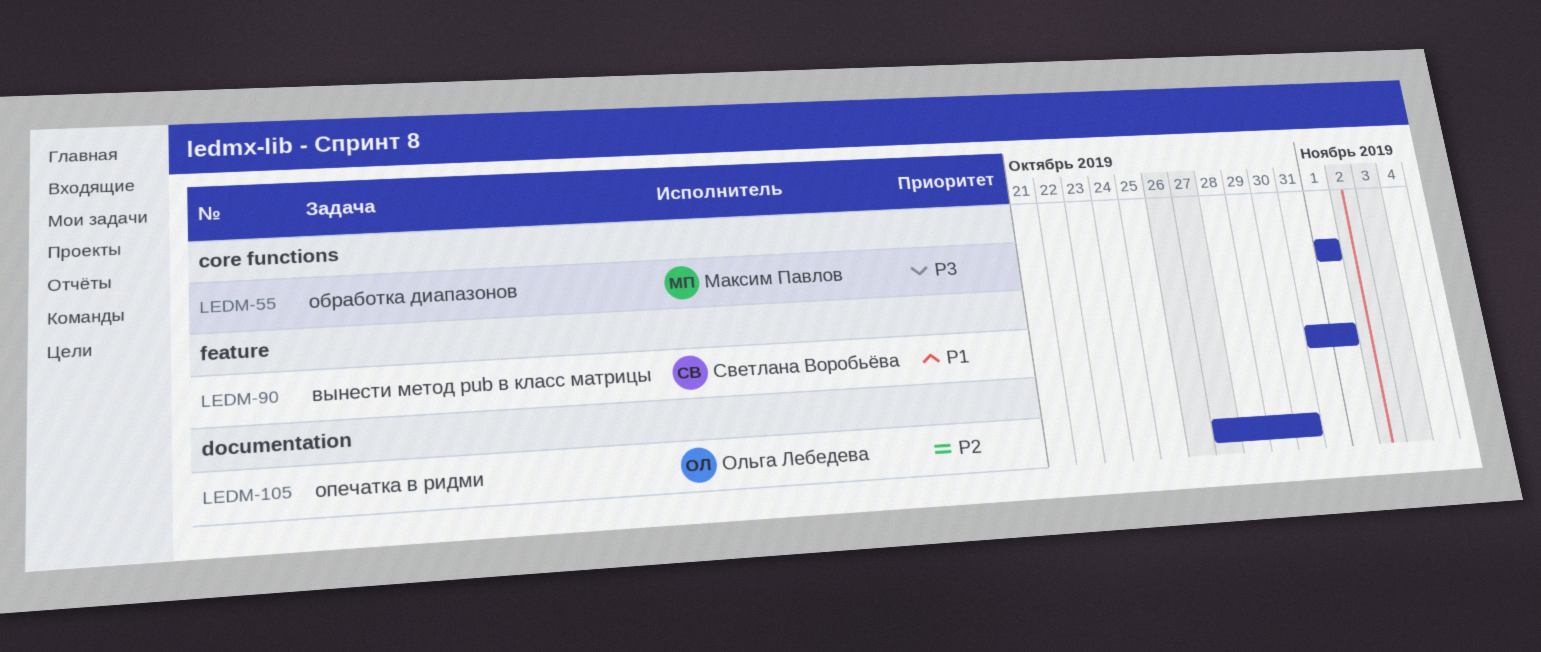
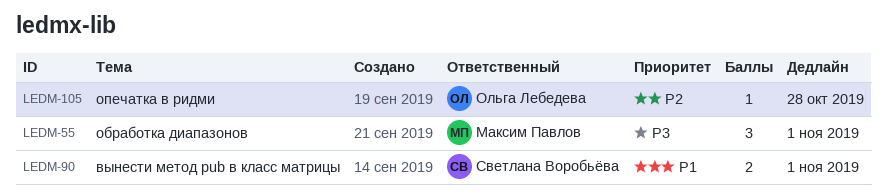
LEDM-105, due: Oct 30 -> Oct 28

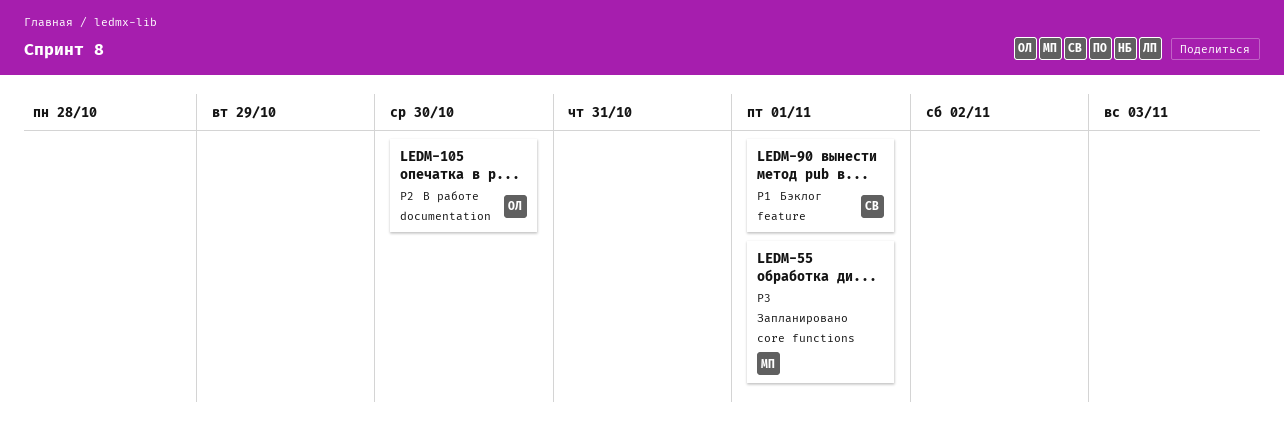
LEDM-105, due: Oct 28 -> Oct 30

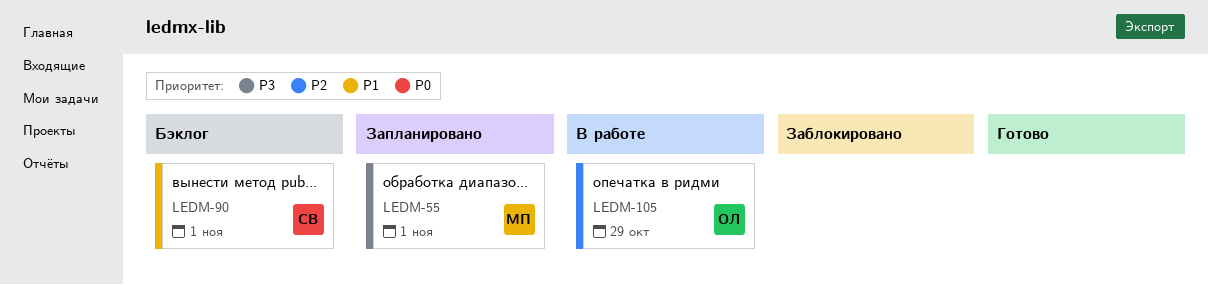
LEDM-105, due: Oct 30 -> Oct 29

